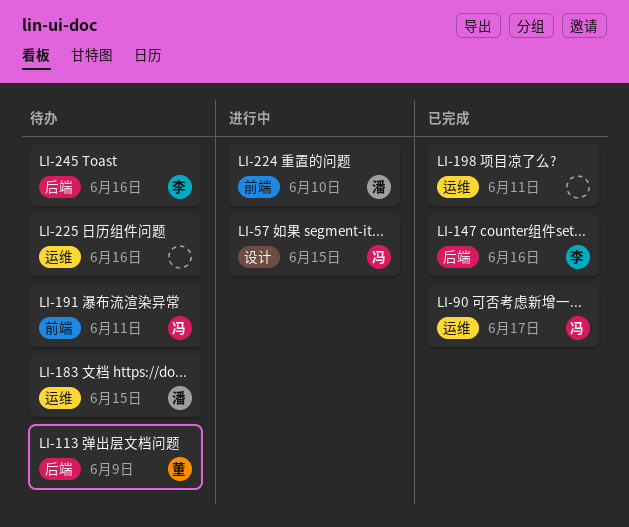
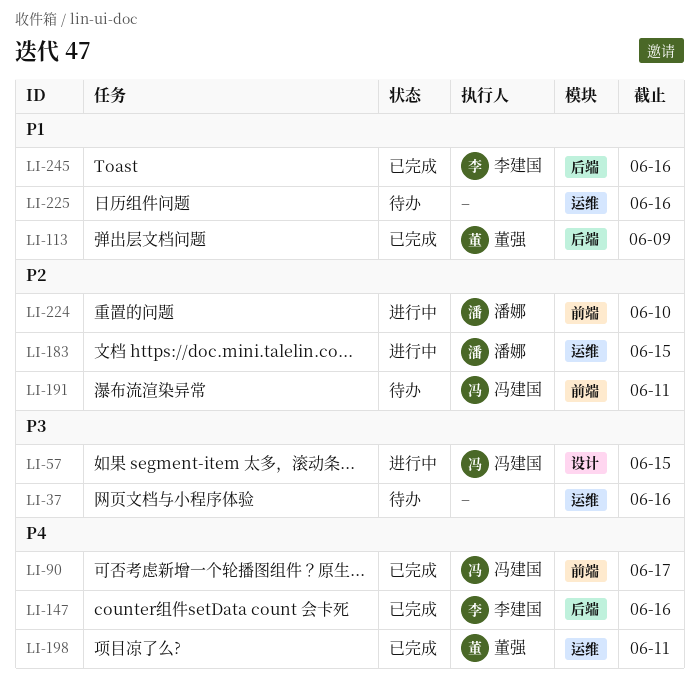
LI-37: none -> present
LI-90, label: 运维 -> 前端
LI-113, status: 待办 -> 已完成
LI-183, status: 待办 -> 进行中
LI-198, owner: none -> 董强
LI-245, status: 待办 -> 已完成

